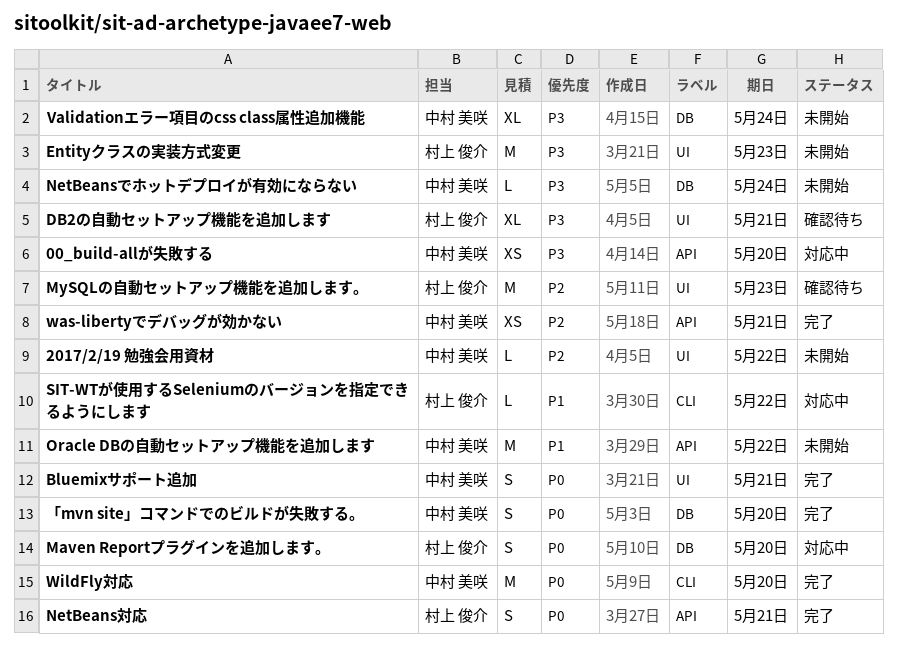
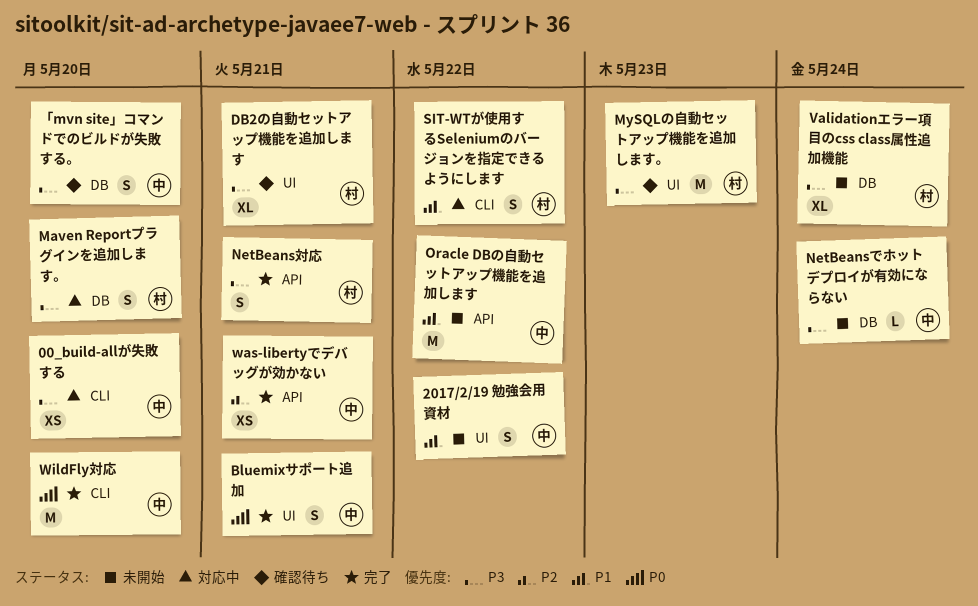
00_build-allが失敗する, label: API -> CLI
2017/2/19 勉強会用資材, priority: P2 -> P1
2017/2/19 勉強会用資材, estimate: L -> S
Entityクラスの実装方式変更: present -> none
Maven Reportプラグインを追加します。, priority: P0 -> P3
MySQLの自動セットアップ機能を追加します。, priority: P2 -> P3
NetBeans対応, priority: P0 -> P3
SIT-WTが使用するSeleniumのバージョンを指定できるようにします, estimate: L -> S
Validationエラー項目のcss class属性追加機能, owner: 中村 美咲 -> 村上 俊介
「mvn site」コマンドでのビルドが失敗する。, status: 完了 -> 確認待ち
「mvn site」コマンドでのビルドが失敗する。, priority: P0 -> P3

